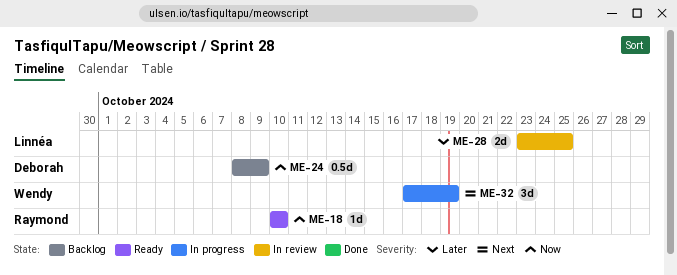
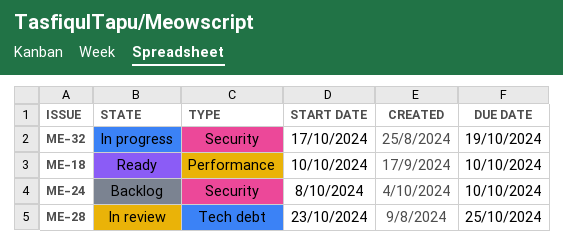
ME-24, due: Oct 9 -> Oct 10

